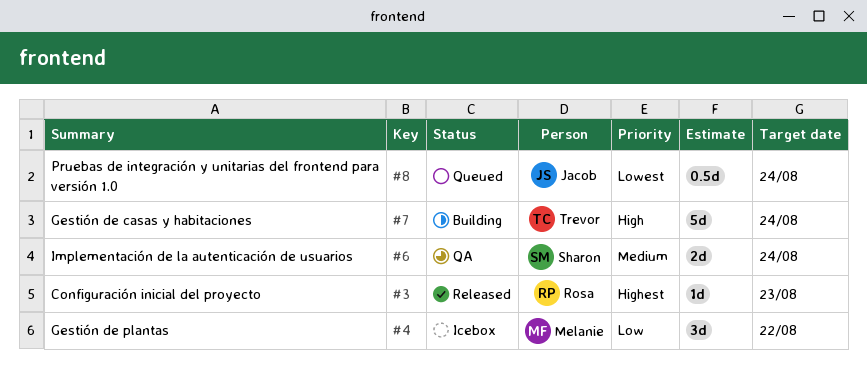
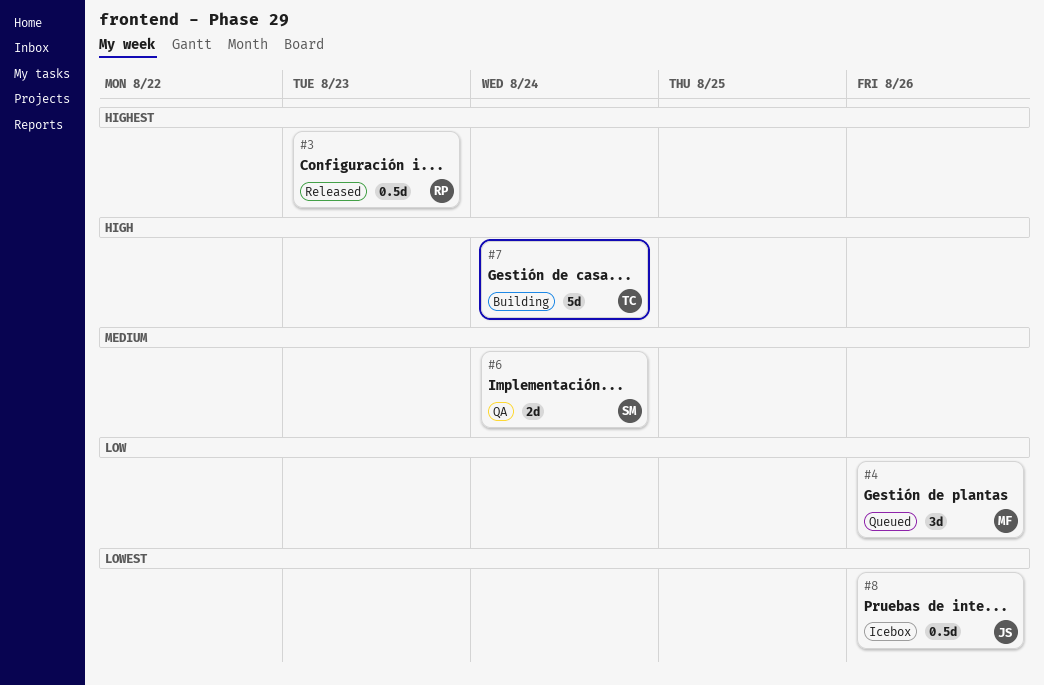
#3, estimate: 1d -> 0.5d
#4, status: Icebox -> Queued
#4, due: Aug 22 -> Aug 26
#8, status: Queued -> Icebox
#8, due: Aug 24 -> Aug 26

